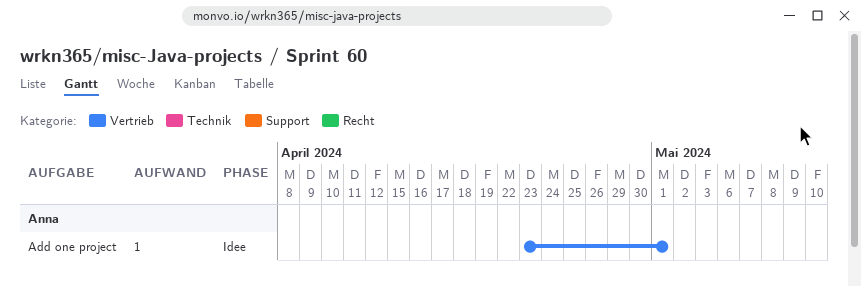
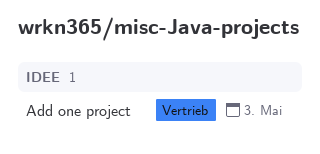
Add one project, due: May 1 -> May 3

